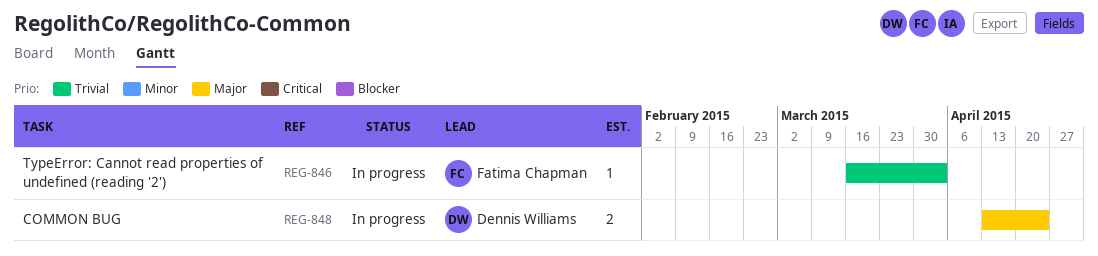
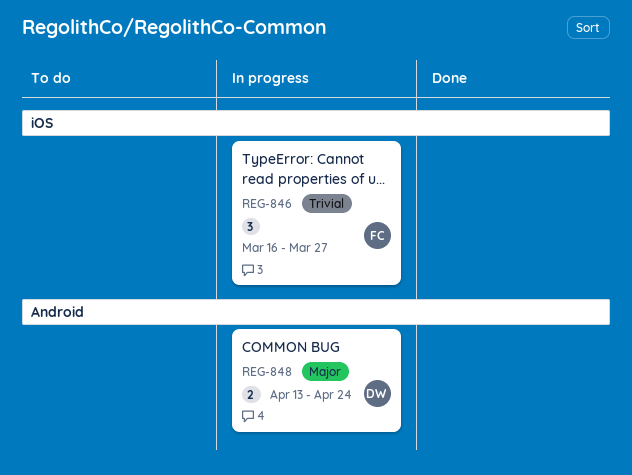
REG-846, estimate: 1 -> 3
REG-846, due: Apr 3 -> Mar 27

